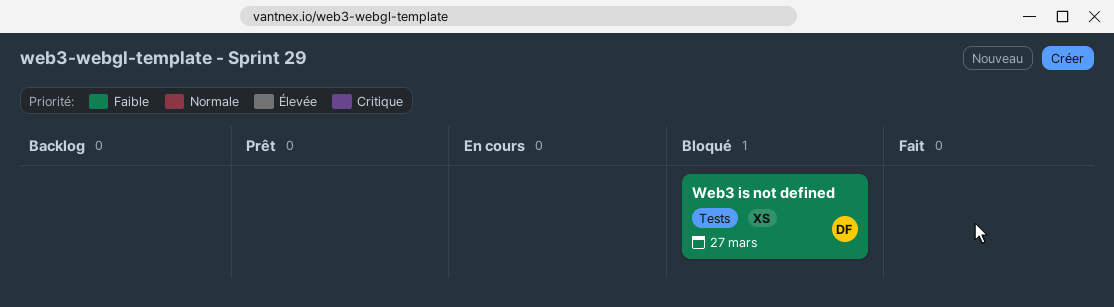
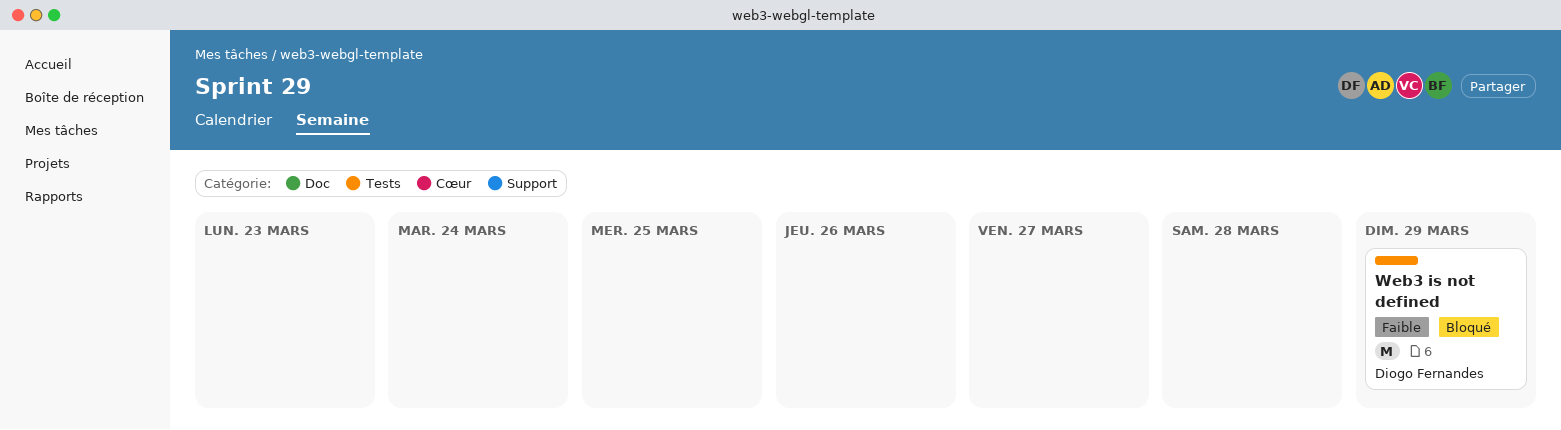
Web3 is not defined, estimate: XS -> M
Web3 is not defined, due: Mar 27 -> Mar 29

